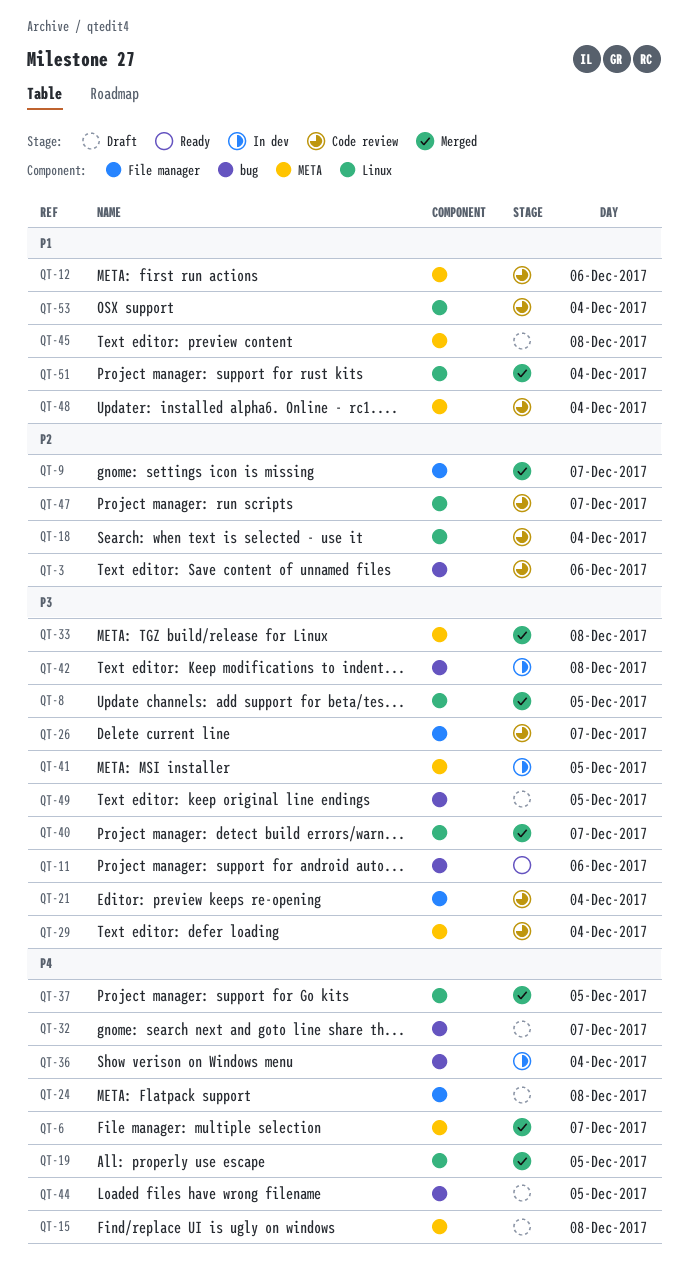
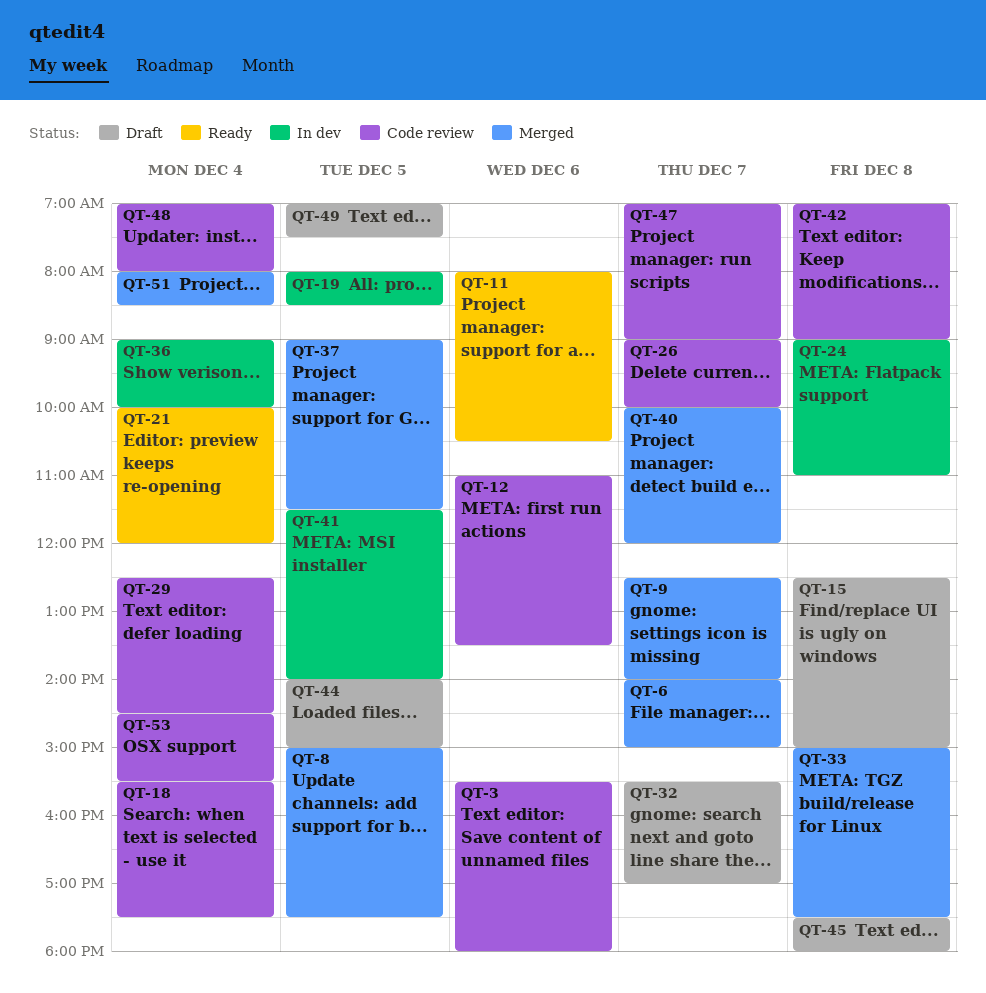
QT-19, status: Merged -> In dev
QT-21, status: Code review -> Ready
QT-24, status: Draft -> In dev
QT-42, status: In dev -> Code review

